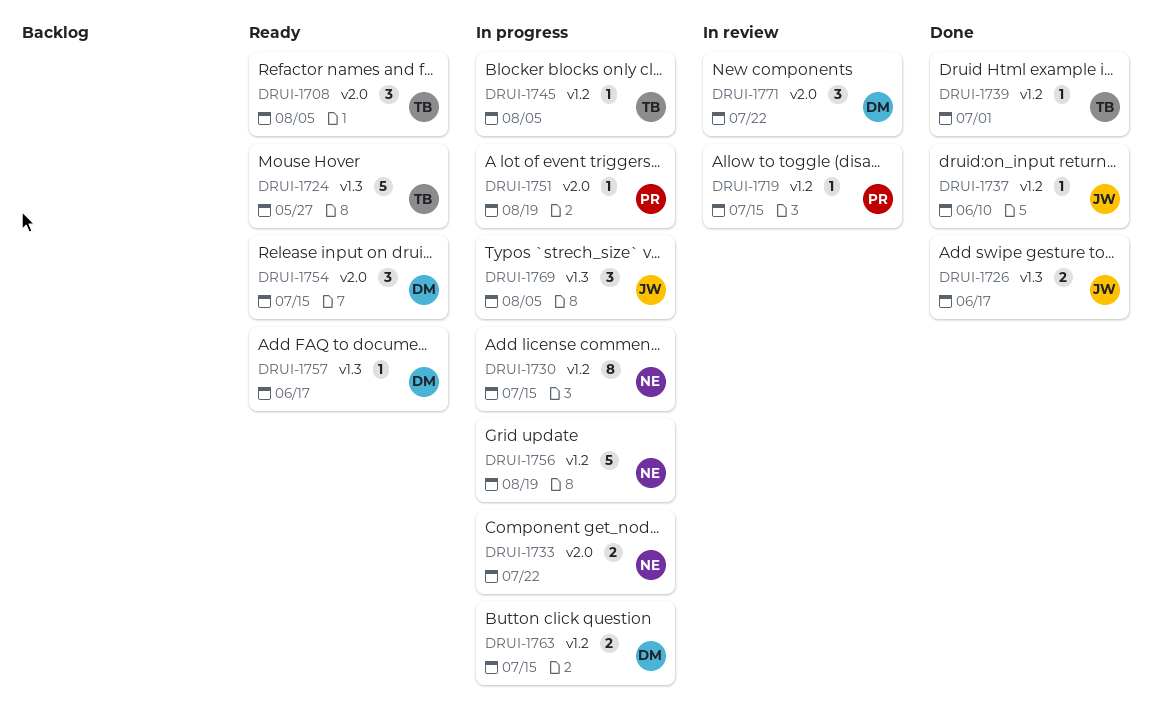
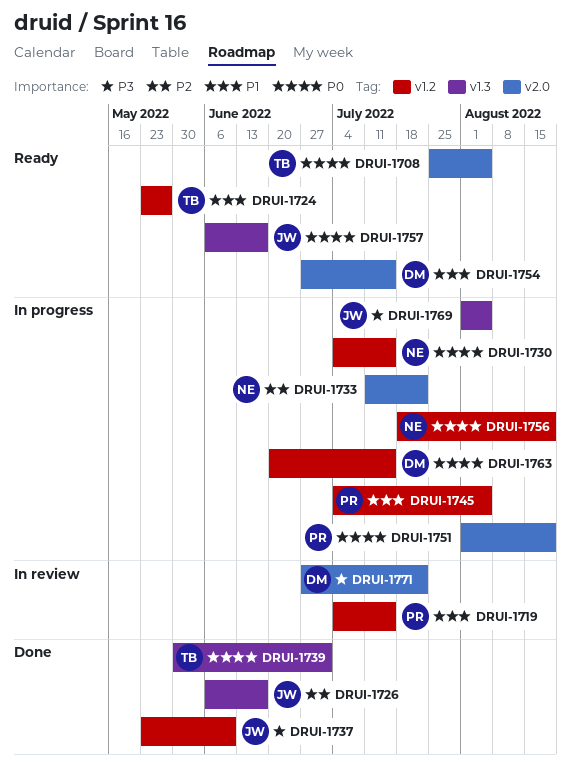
DRUI-1724, label: v1.3 -> v1.2
DRUI-1739, label: v1.2 -> v1.3
DRUI-1745, owner: TB -> PR
DRUI-1757, owner: DM -> JW

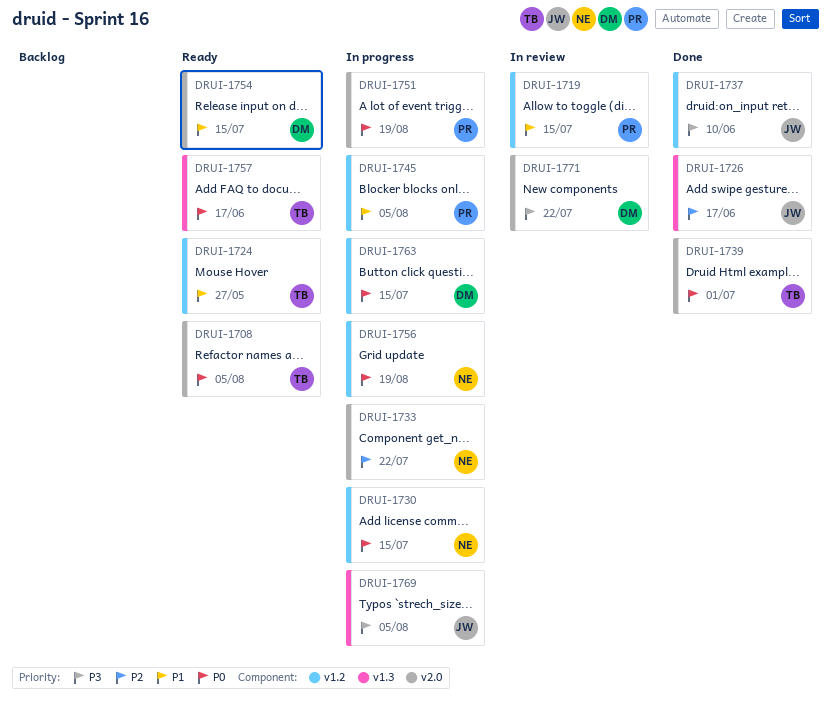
DRUI-1739, label: v1.3 -> v2.0
DRUI-1757, owner: JW -> TB

